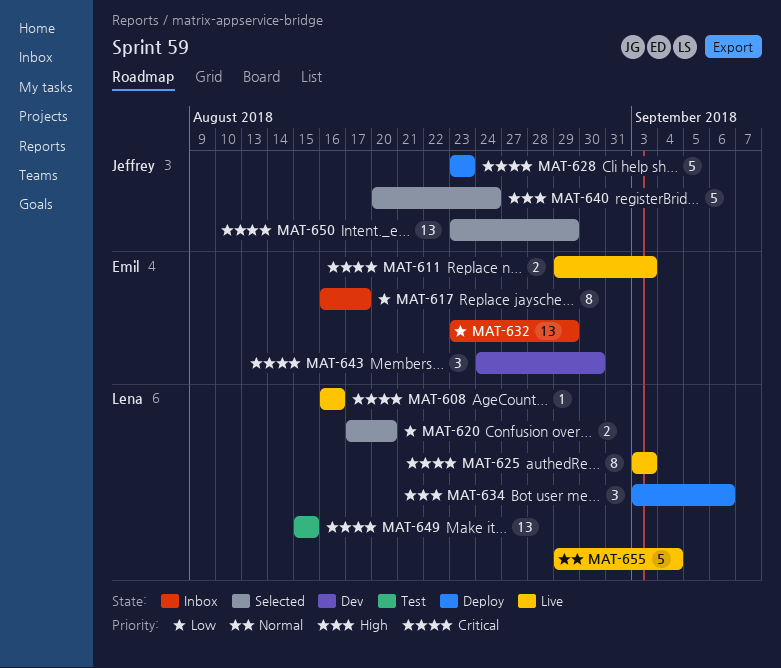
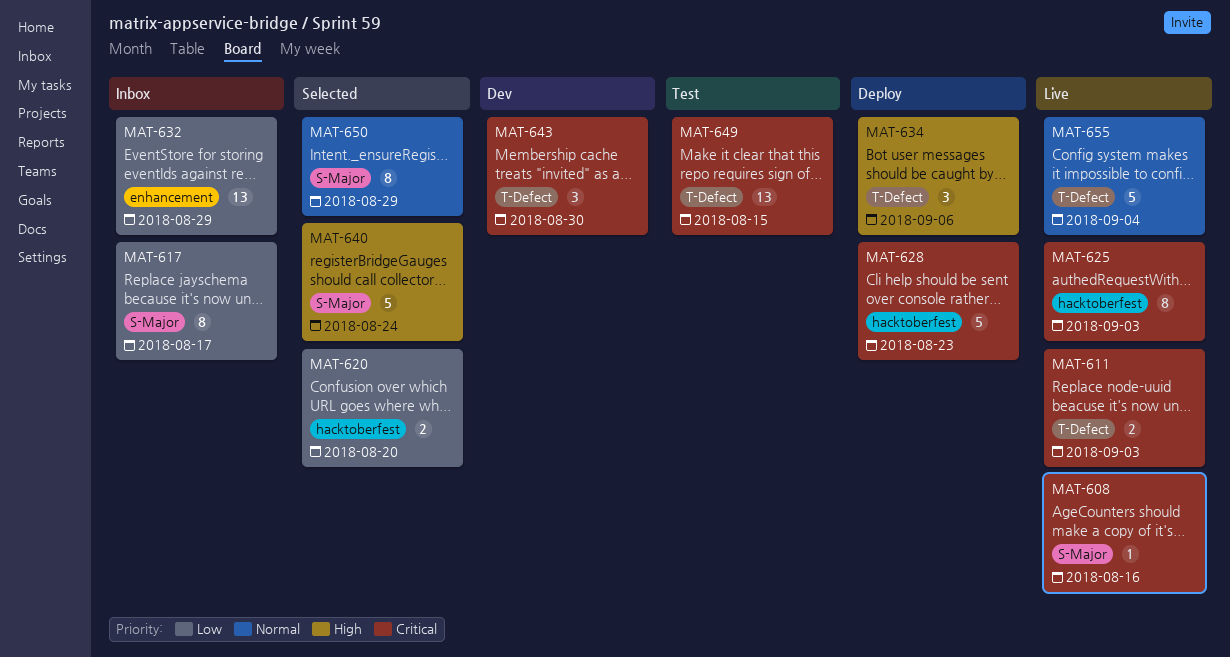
MAT-650, priority: Critical -> Normal
MAT-650, estimate: 13 -> 8

